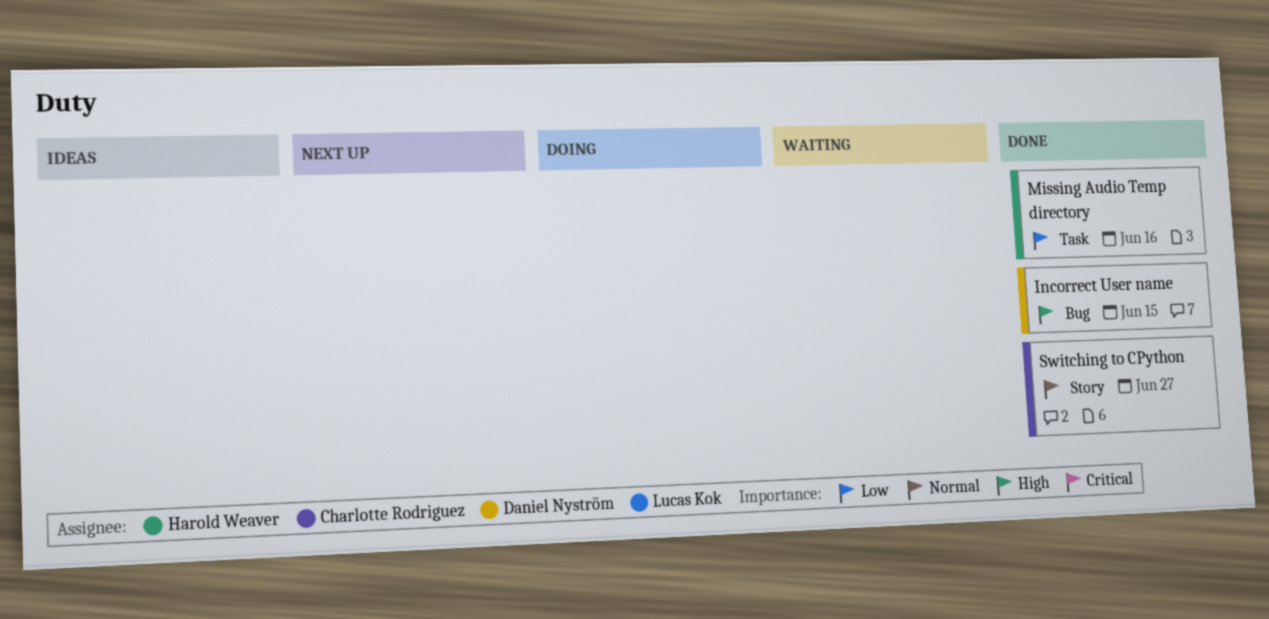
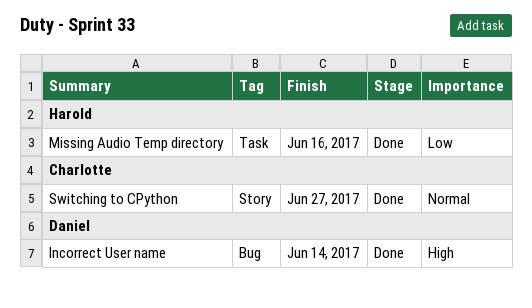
Incorrect User name, due: Jun 15 -> Jun 14

